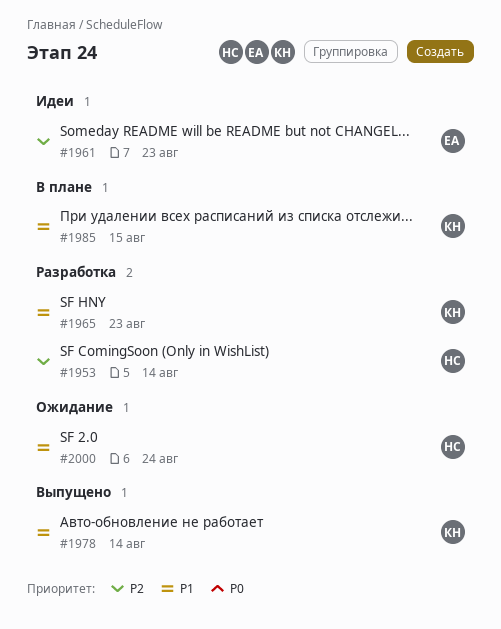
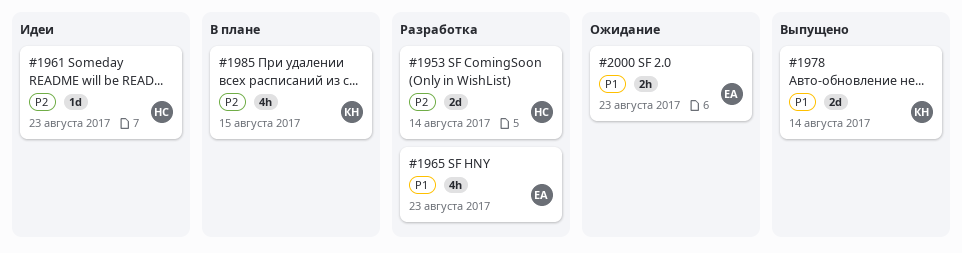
#1961, owner: ЕА -> НС
#1965, owner: КН -> ЕА
#1985, priority: P1 -> P2
#2000, owner: НС -> ЕА
#2000, due: Aug 24 -> Aug 23

